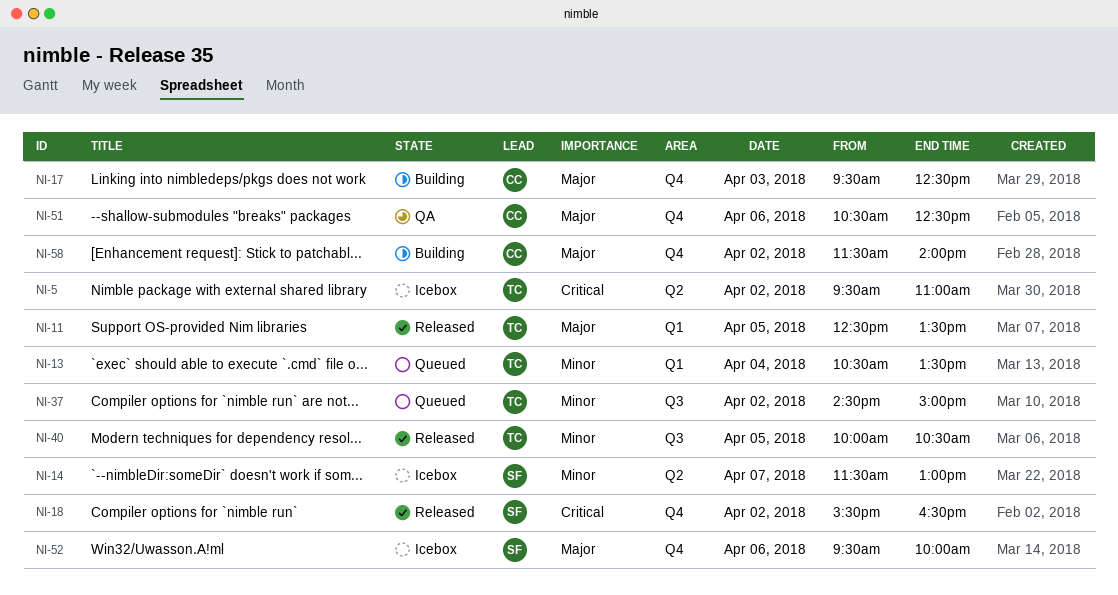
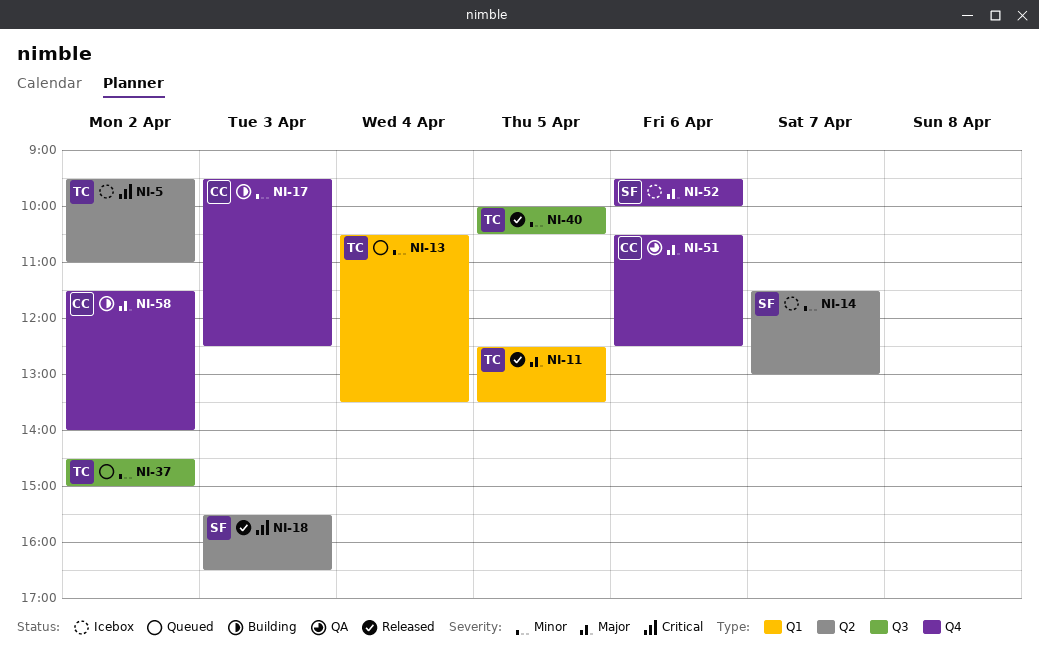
NI-17, priority: Major -> Minor
NI-18, label: Q4 -> Q2
NI-18, day: Apr 2 -> Apr 3

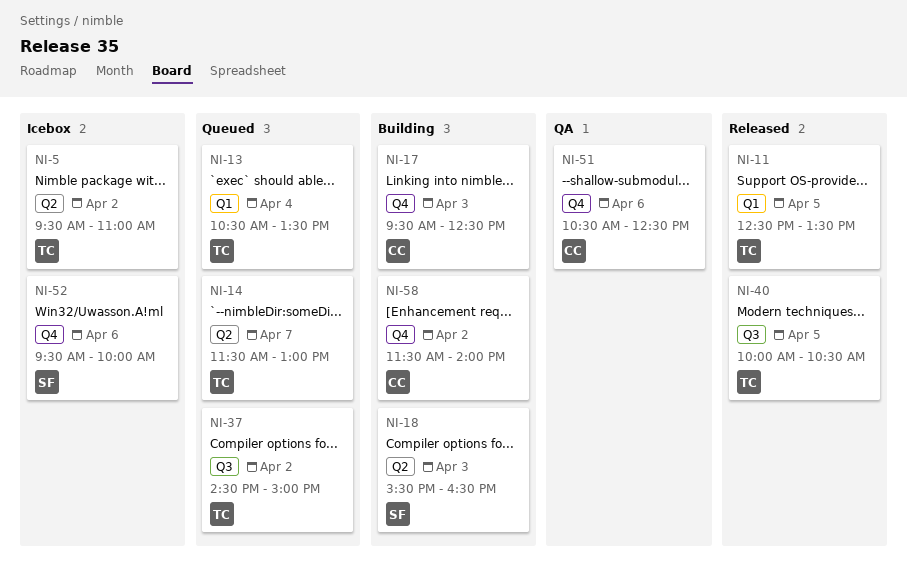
NI-14, status: Icebox -> Queued
NI-14, owner: SF -> TC
NI-18, status: Released -> Building

